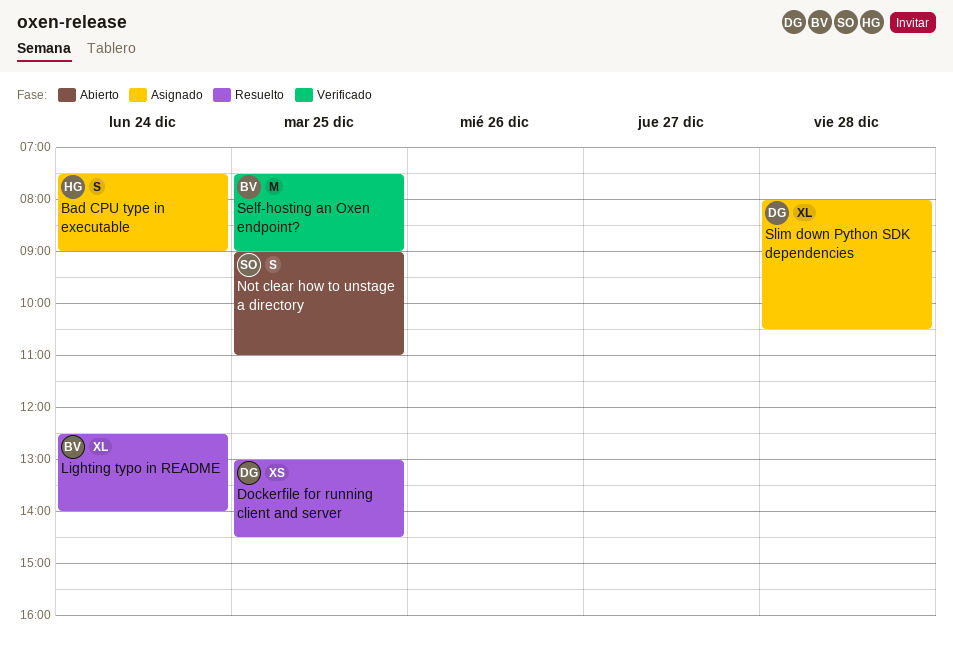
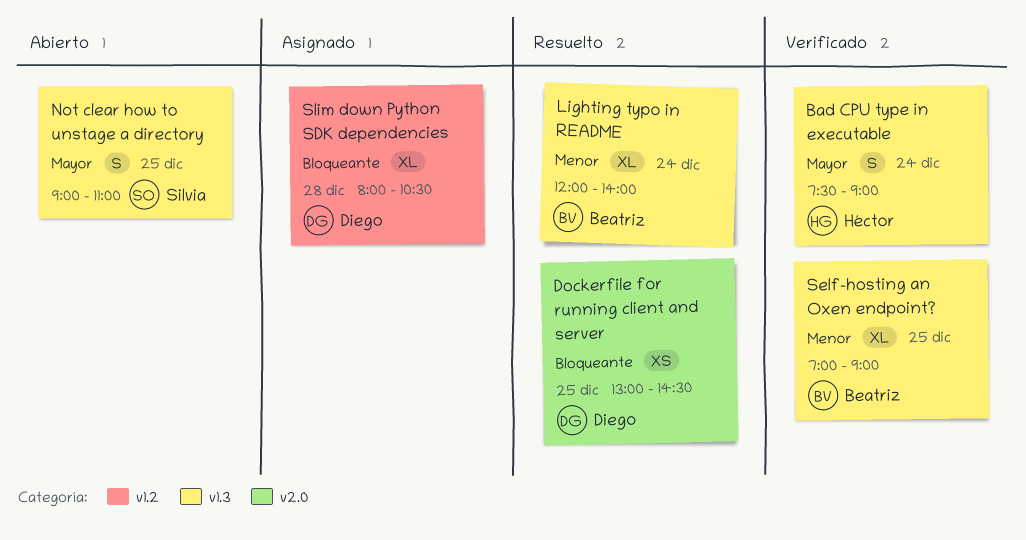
Bad CPU type in executable, status: Asignado -> Verificado
Lighting typo in README, begins: 12:30 -> 12:00
Self-hosting an Oxen endpoint?, estimate: M -> XL
Self-hosting an Oxen endpoint?, begins: 07:30 -> 07:00

